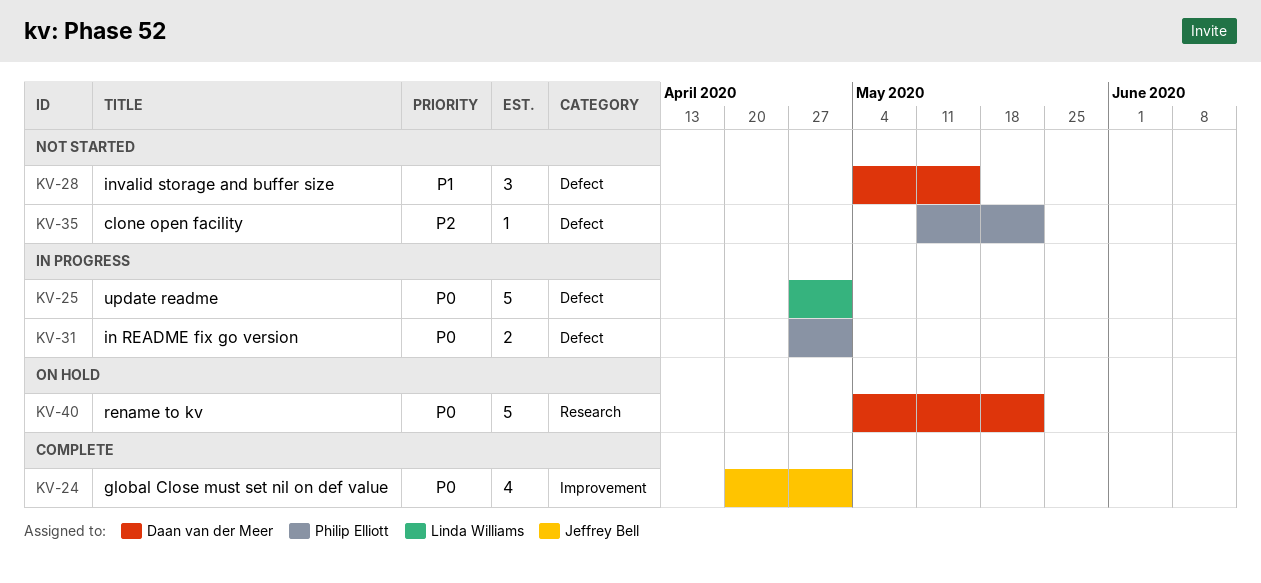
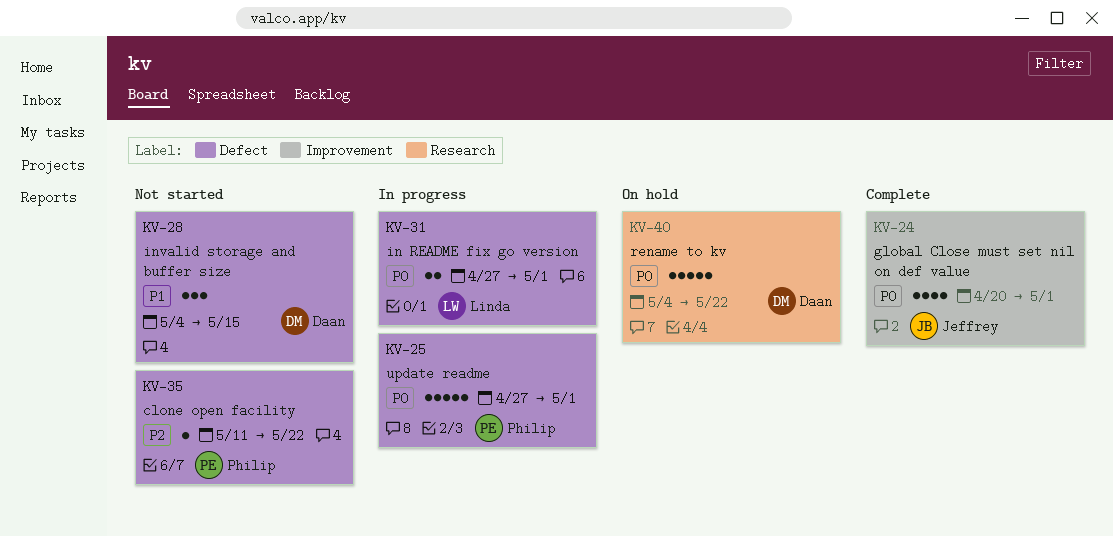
KV-25, owner: Linda Williams -> Philip Elliott
KV-31, owner: Philip Elliott -> Linda Williams

